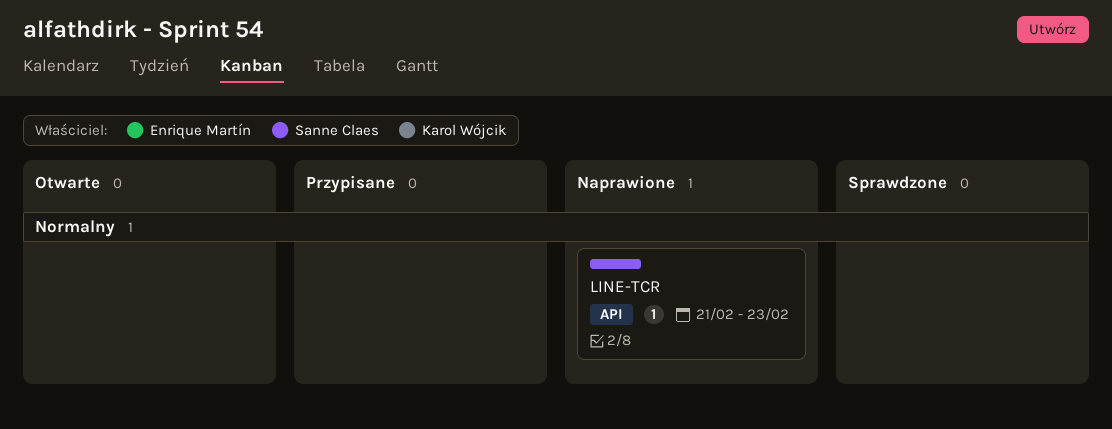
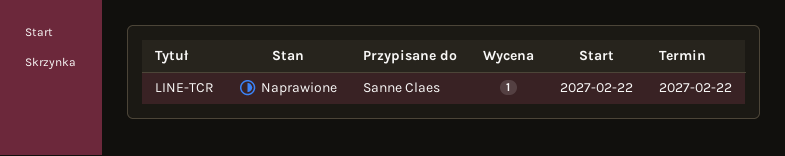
LINE-TCR, start: Feb 21 -> Feb 22
LINE-TCR, due: Feb 23 -> Feb 22

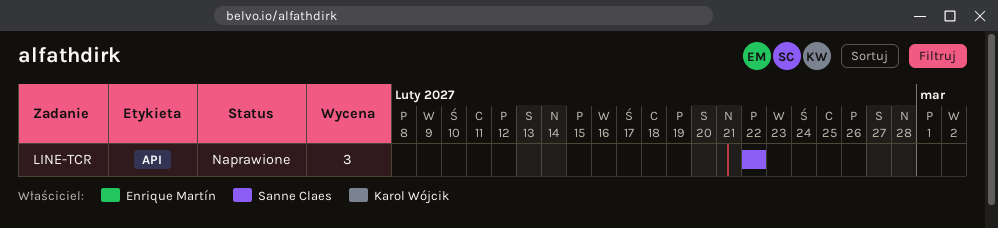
LINE-TCR, estimate: 1 -> 3

